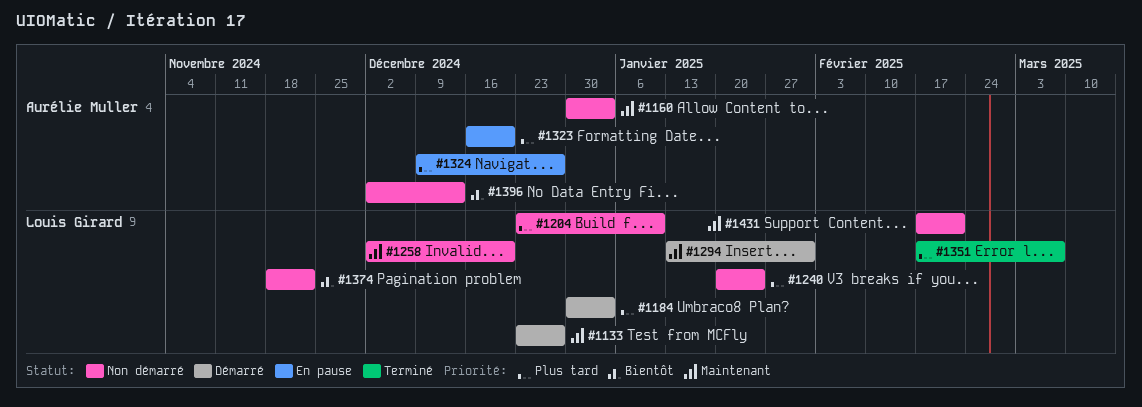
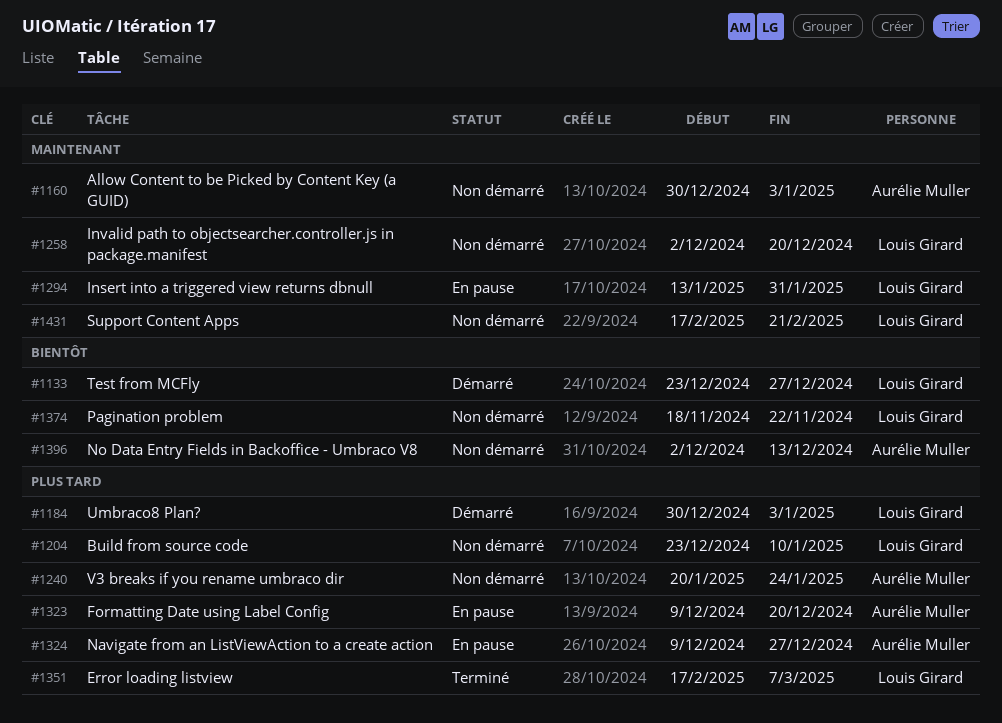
#1133, priority: Maintenant -> Bientôt
#1240, owner: Louis Girard -> Aurélie Muller
#1294, status: Démarré -> En pause
#1323, start: Dec 16 -> Dec 9

